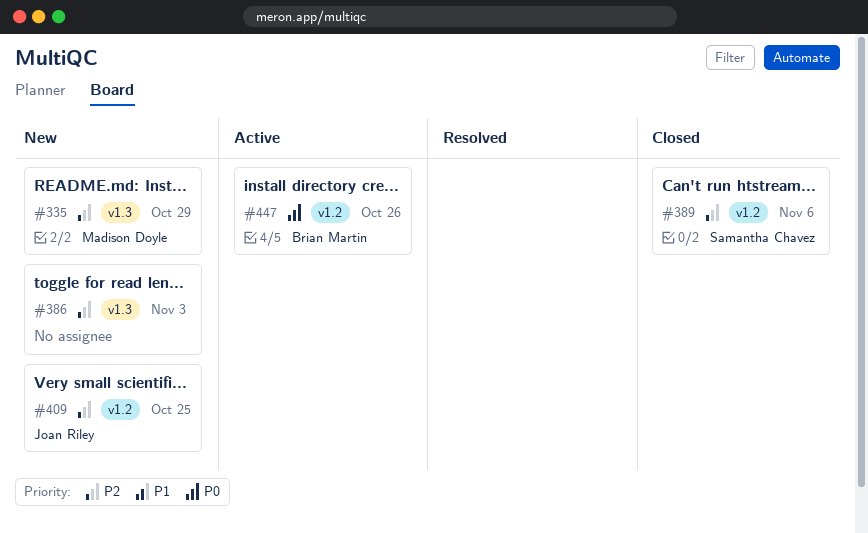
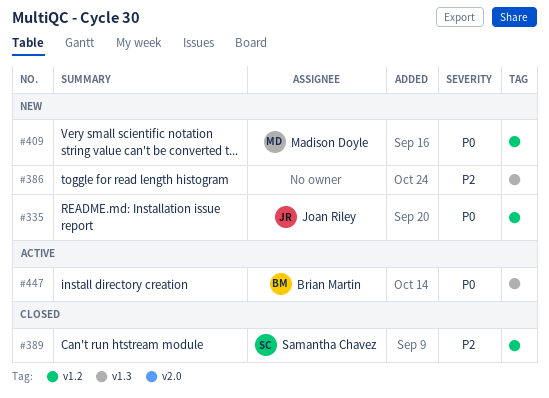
#335, owner: Madison Doyle -> Joan Riley
#335, priority: P2 -> P0
#335, label: v1.3 -> v1.2
#409, owner: Joan Riley -> Madison Doyle
#409, priority: P2 -> P0
#447, label: v1.2 -> v1.3

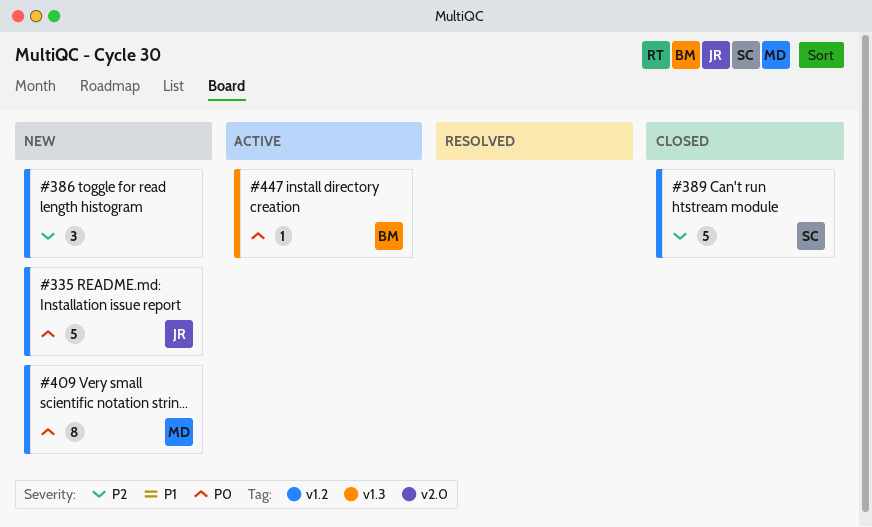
#386, label: v1.3 -> v1.2

